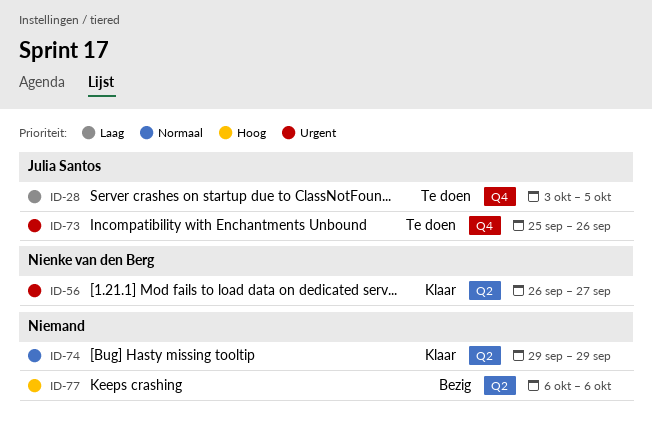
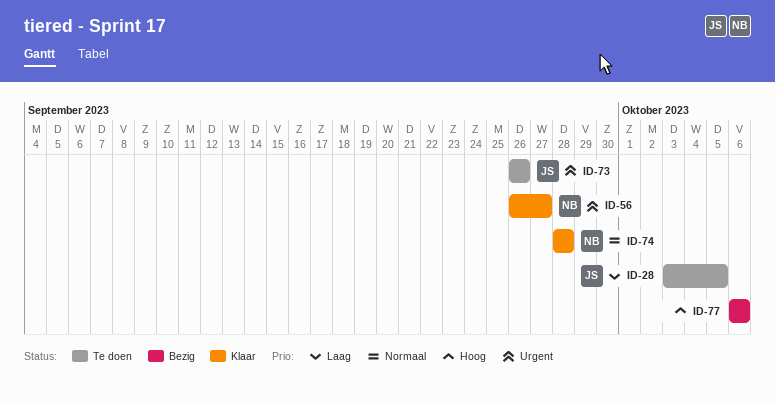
ID-73, start: Sep 25 -> Sep 26
ID-74, owner: none -> Nienke van den Berg
ID-74, start: Sep 29 -> Sep 28
ID-74, due: Sep 29 -> Sep 28

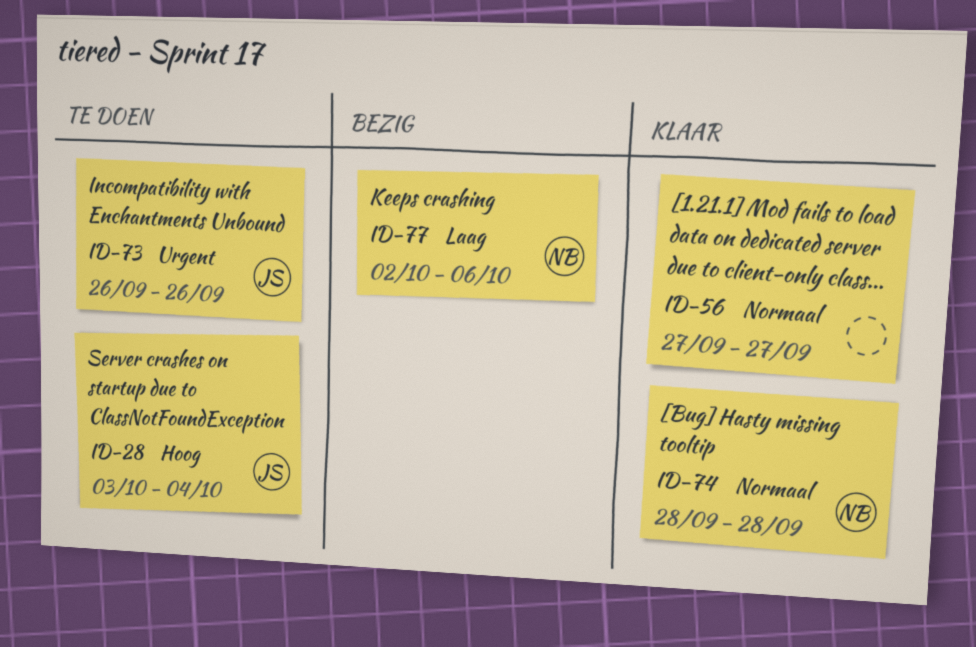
ID-28, priority: Laag -> Hoog
ID-28, due: Oct 5 -> Oct 4
ID-56, owner: NB -> none
ID-56, priority: Urgent -> Normaal
ID-56, start: Sep 26 -> Sep 27
ID-77, owner: none -> NB
ID-77, priority: Hoog -> Laag
ID-77, start: Oct 6 -> Oct 2

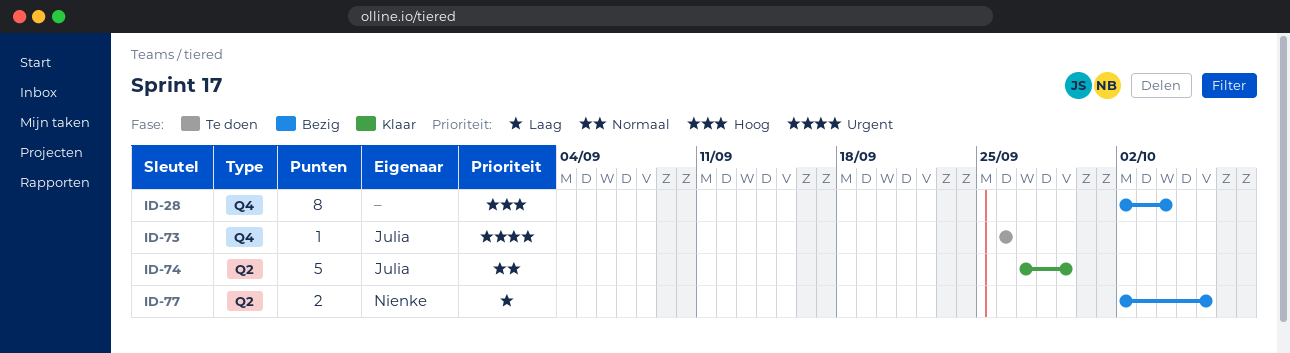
ID-28, status: Te doen -> Bezig
ID-28, owner: Julia -> none
ID-28, start: Oct 3 -> Oct 2
ID-56: present -> none
ID-74, owner: Nienke -> Julia
ID-74, start: Sep 28 -> Sep 27
ID-74, due: Sep 28 -> Sep 29

